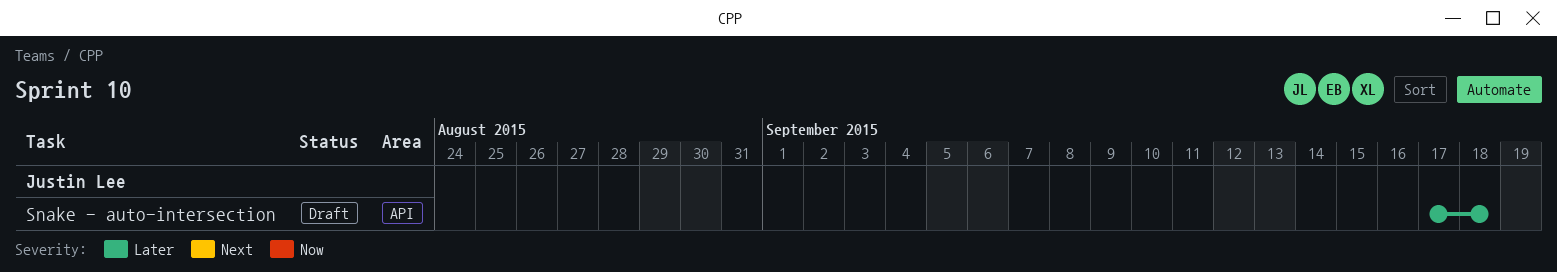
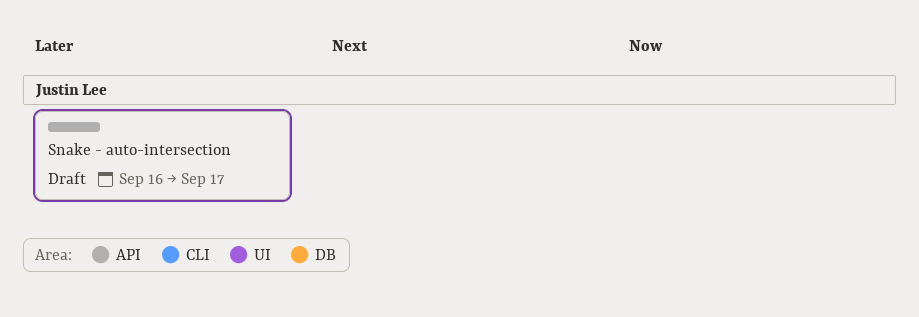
Snake - auto-intersection, start: Sep 17 -> Sep 16
Snake - auto-intersection, due: Sep 18 -> Sep 17

